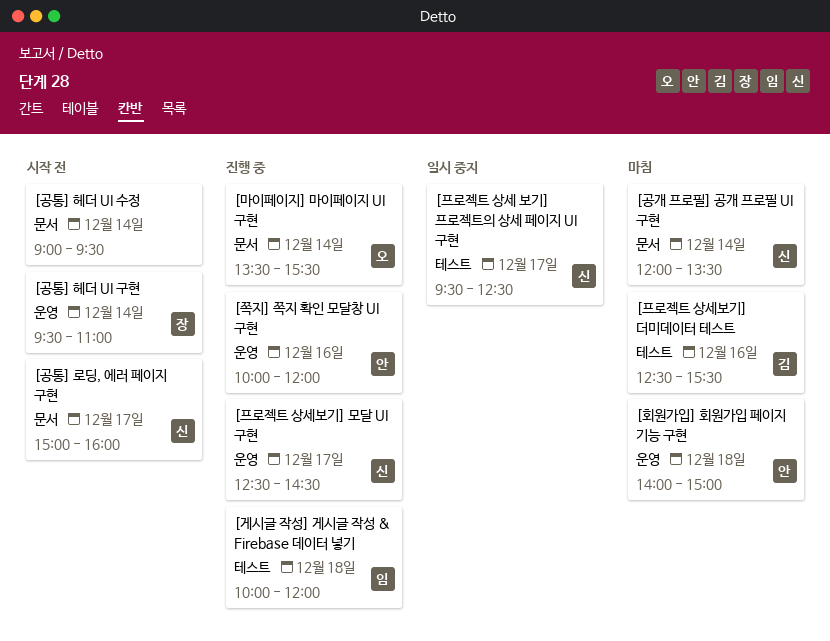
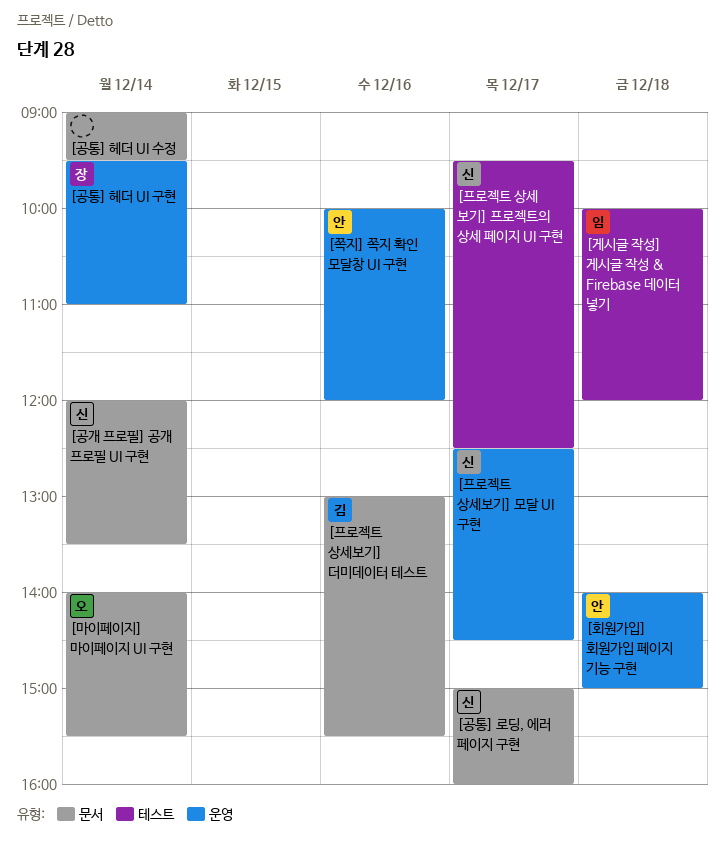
[마이페이지] 마이페이지 UI 구현, begins: 13:30 -> 14:00
[프로젝트 상세보기] 더미데이터 테스트, label: 테스트 -> 문서
[프로젝트 상세보기] 더미데이터 테스트, begins: 12:30 -> 13:00

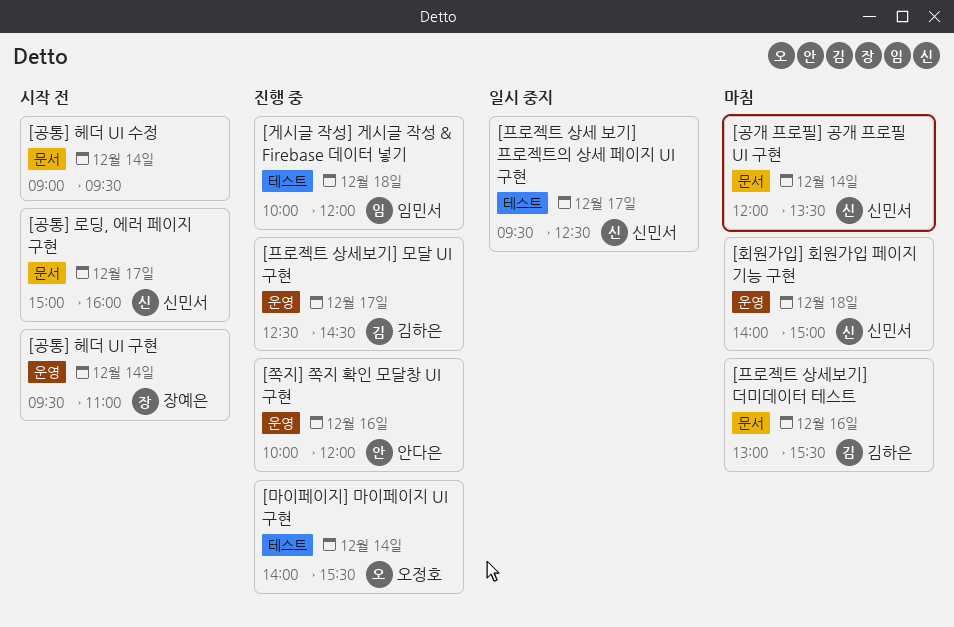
[마이페이지] 마이페이지 UI 구현, label: 문서 -> 테스트
[프로젝트 상세보기] 모달 UI 구현, owner: 신민서 -> 김하은
[회원가입] 회원가입 페이지 기능 구현, owner: 안다은 -> 신민서

